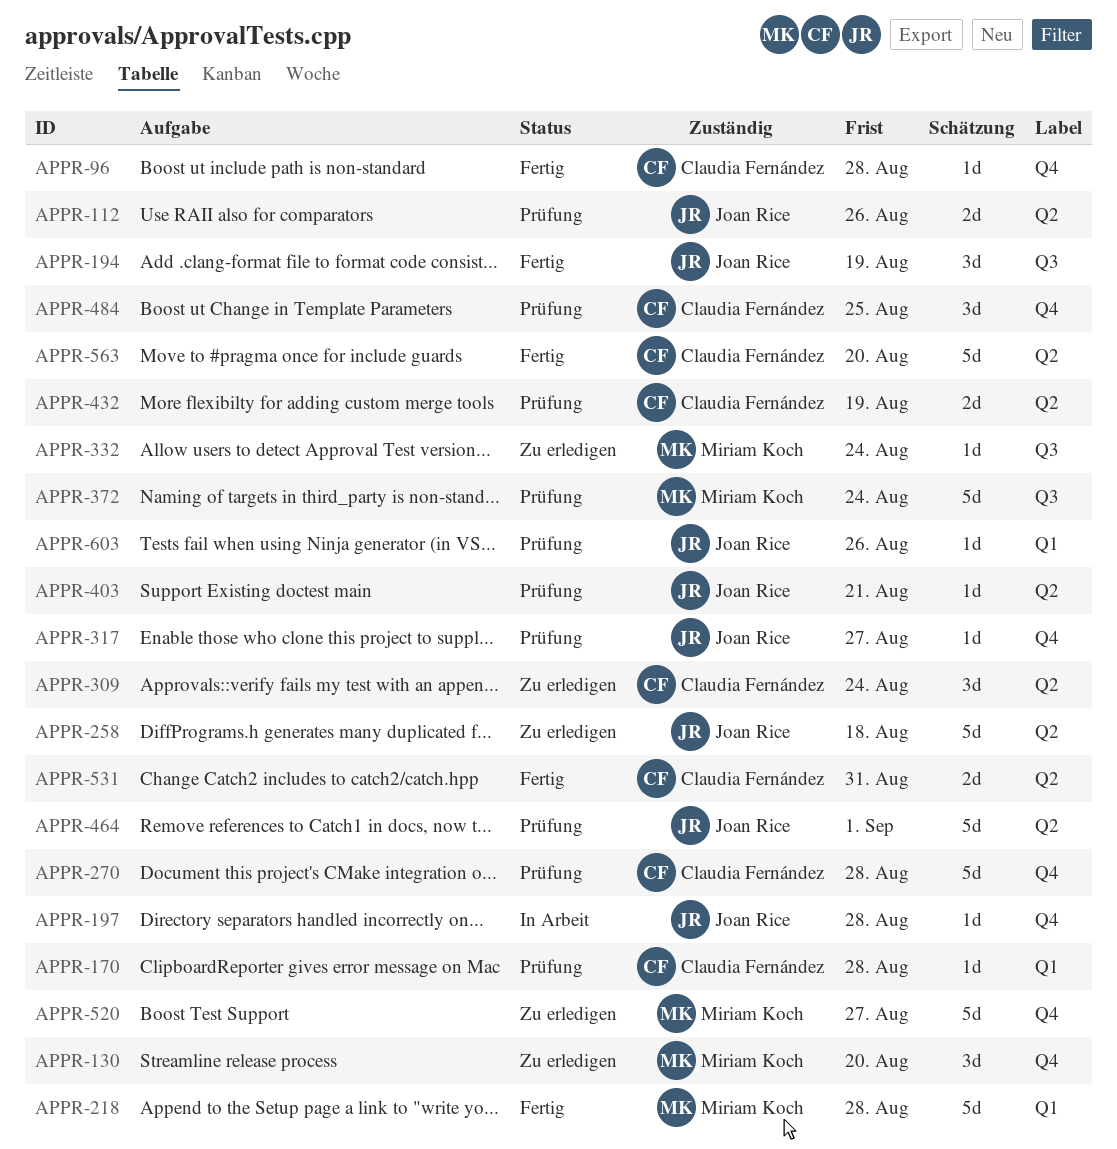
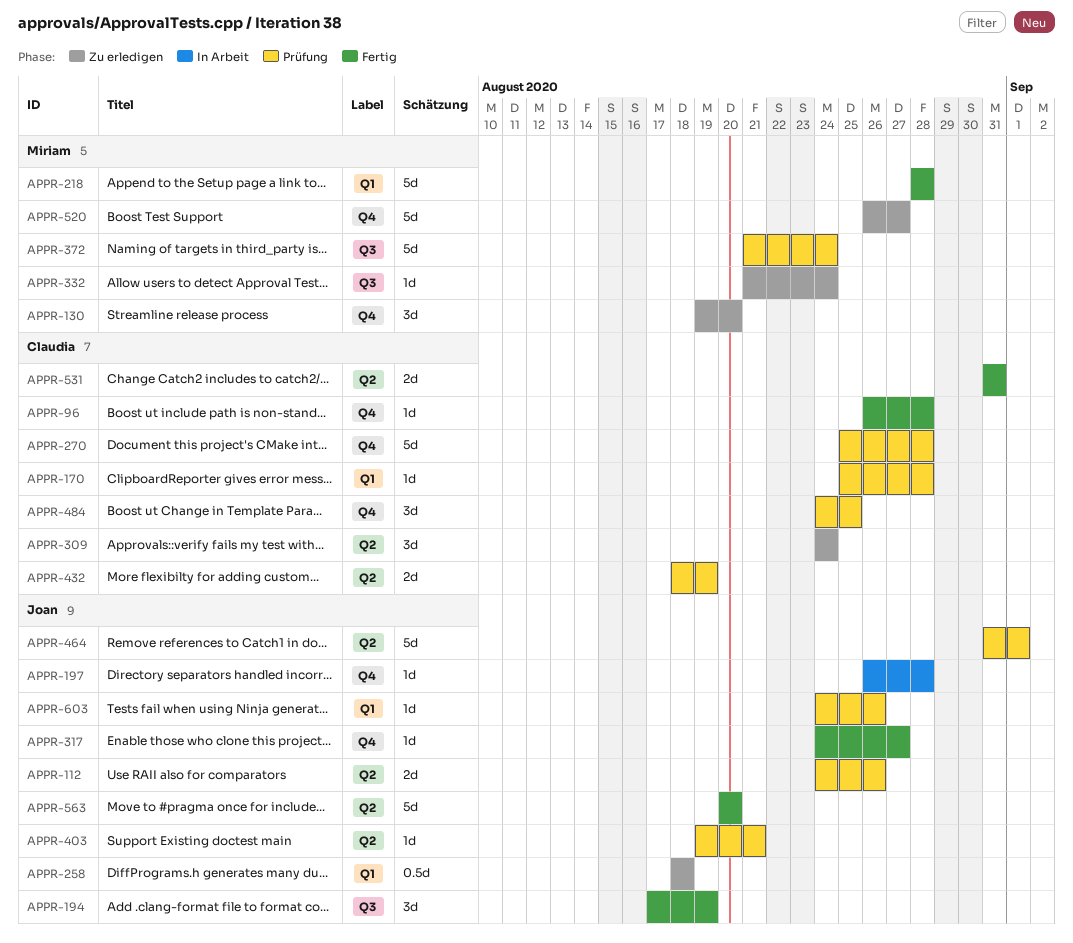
APPR-258, label: Q2 -> Q1
APPR-258, estimate: 5d -> 0.5d
APPR-317, status: Prüfung -> Fertig
APPR-563, owner: Claudia Fernández -> Joan Rice

